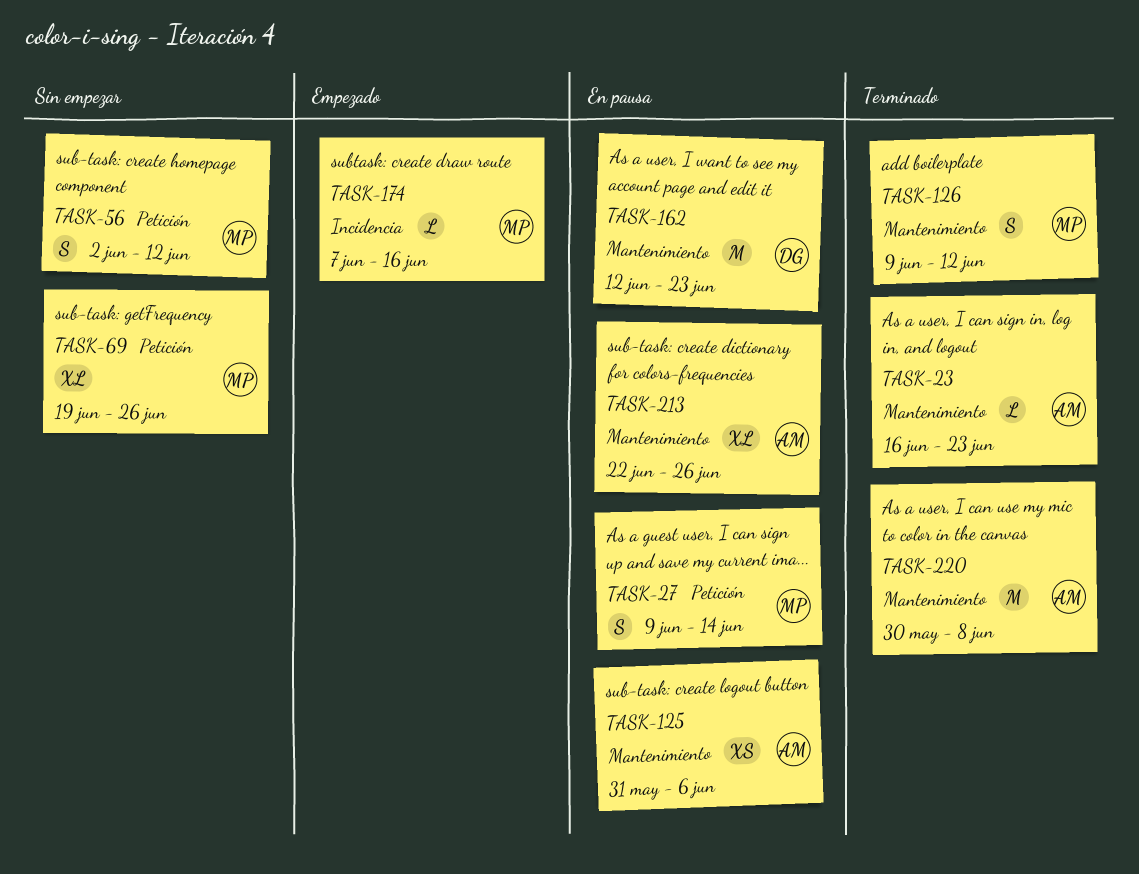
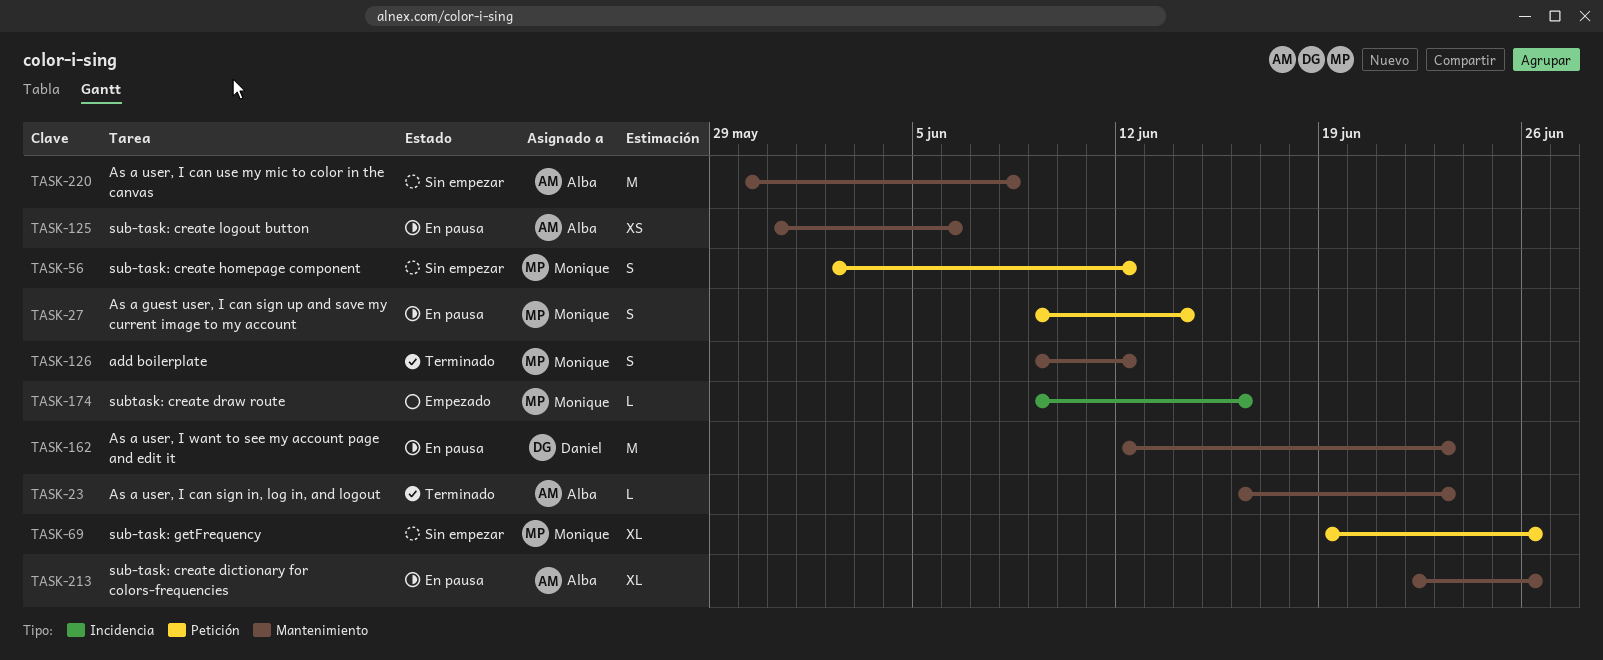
TASK-174, start: Jun 7 -> Jun 9
TASK-220, status: Terminado -> Sin empezar

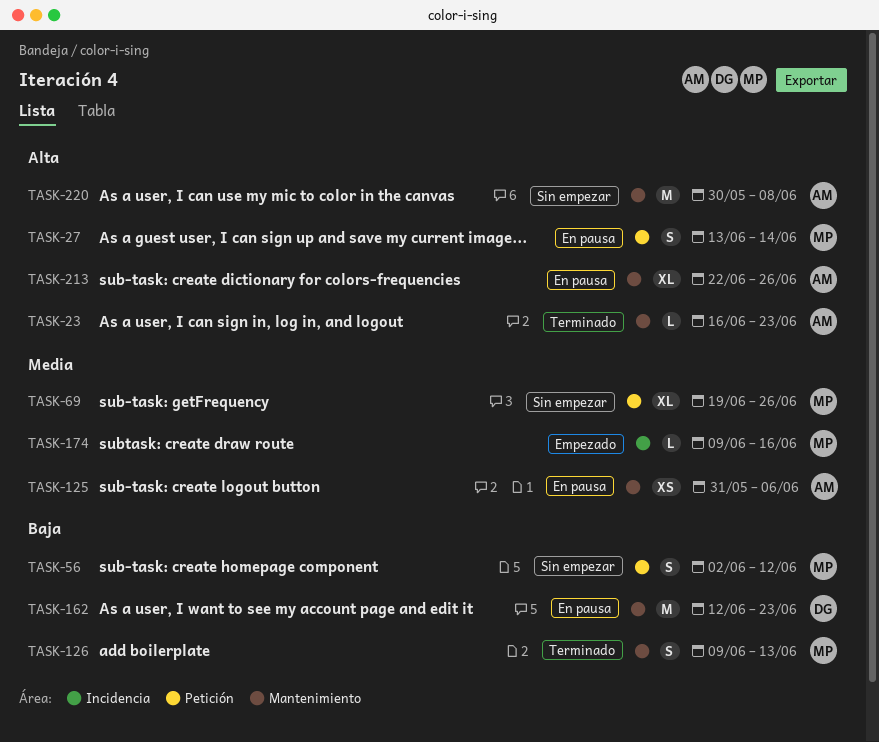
TASK-27, start: Jun 9 -> Jun 13
TASK-126, due: Jun 12 -> Jun 13

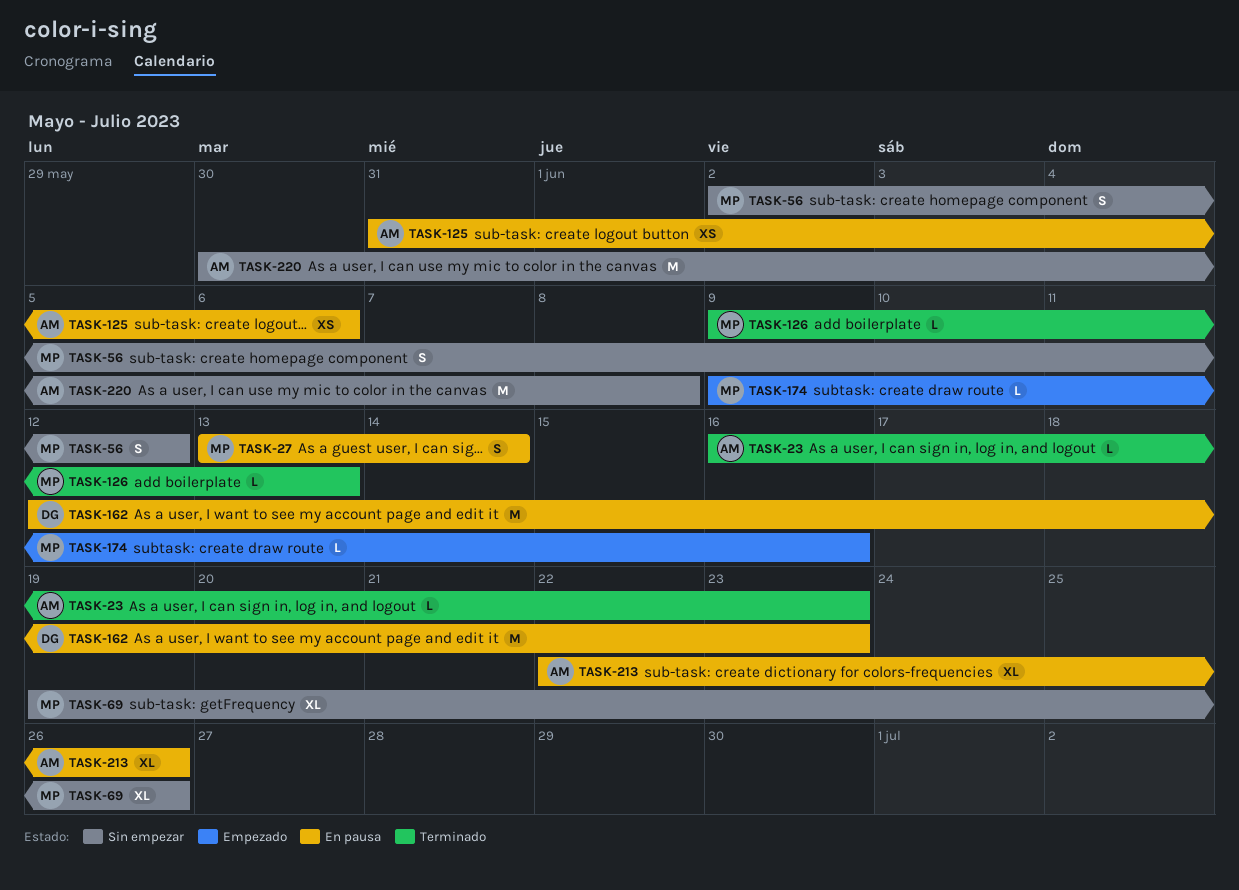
TASK-126, estimate: S -> L

